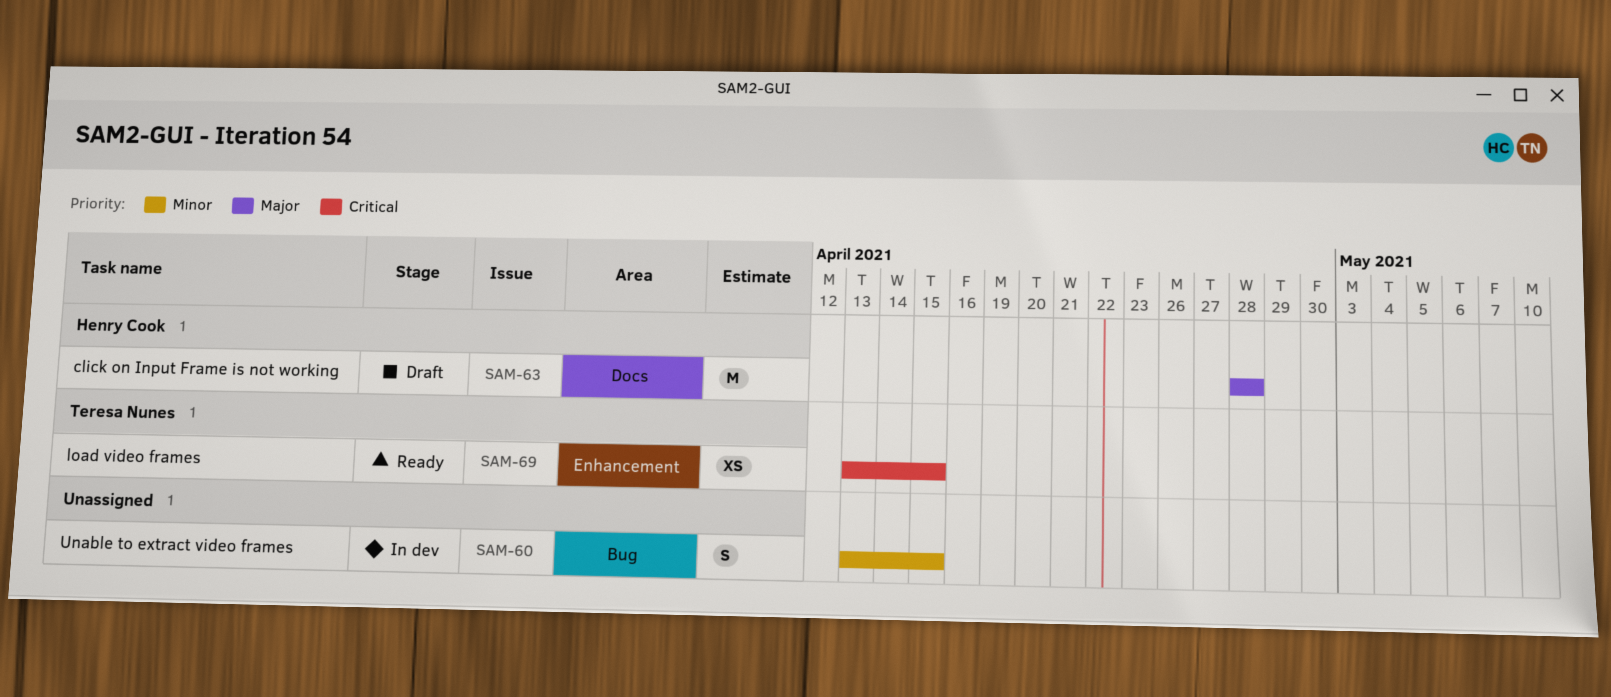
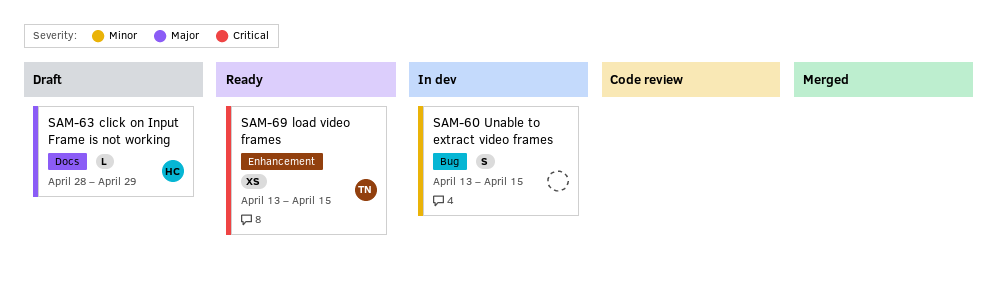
SAM-63, estimate: M -> L
SAM-63, due: Apr 28 -> Apr 29

